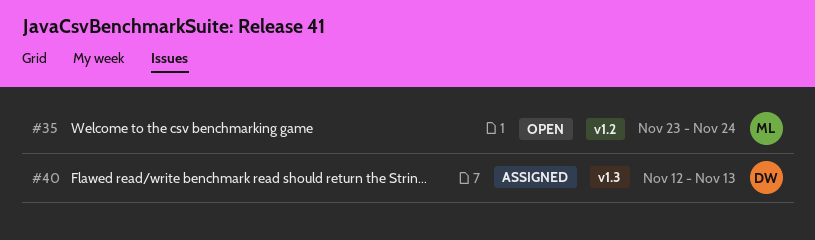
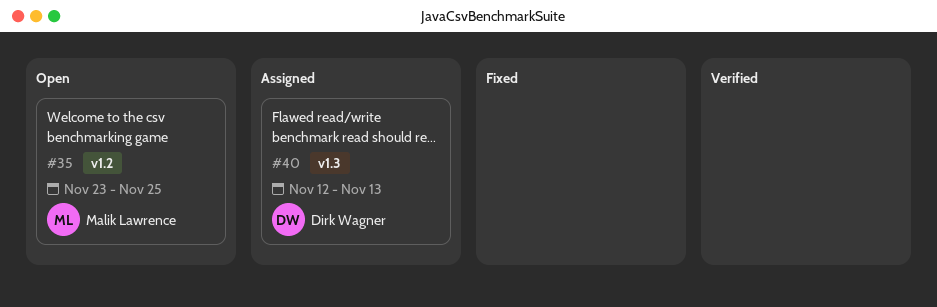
#35, due: Nov 24 -> Nov 25

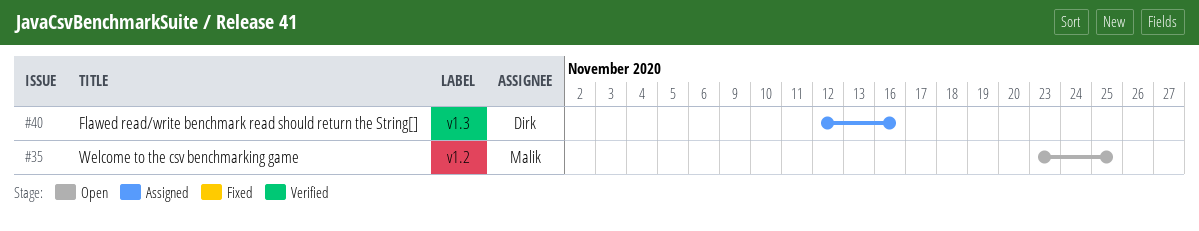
#40, due: Nov 13 -> Nov 16

